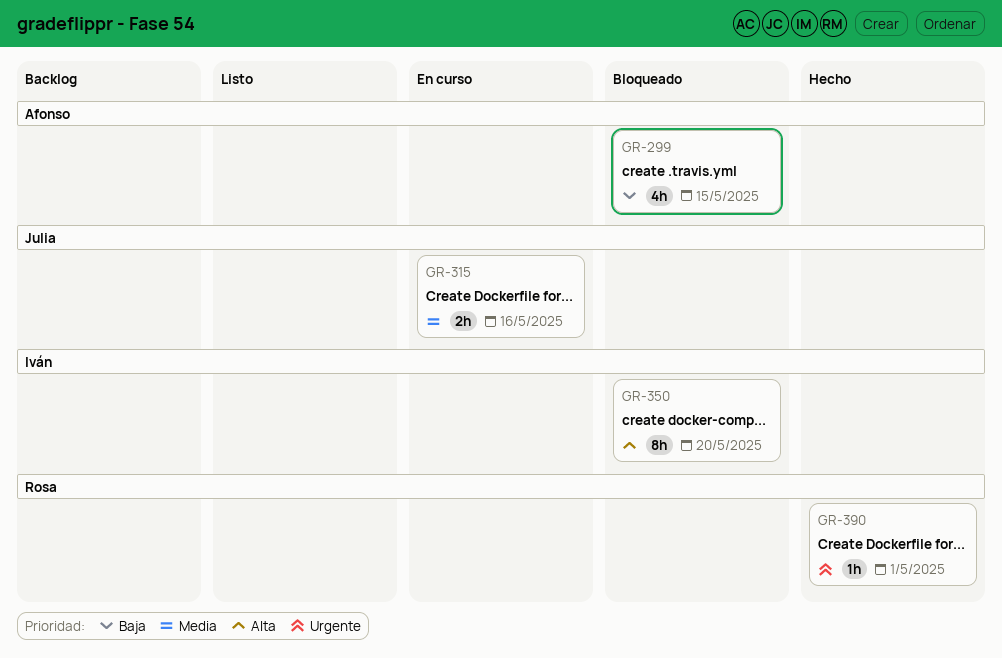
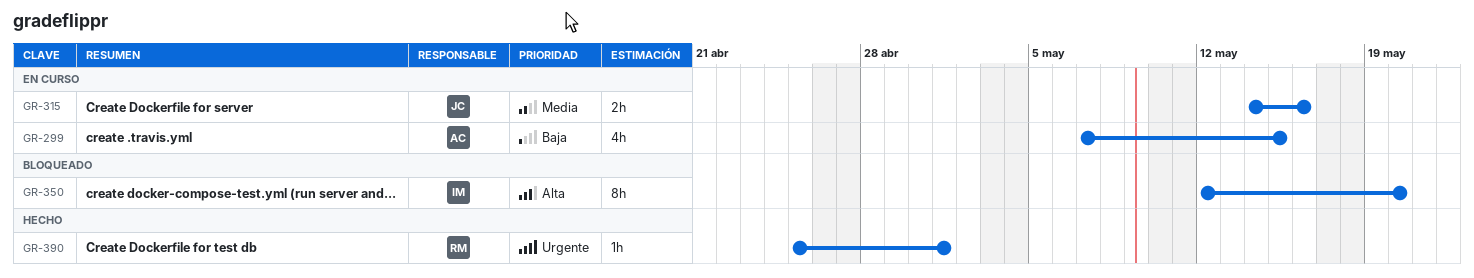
GR-299, status: Bloqueado -> En curso

